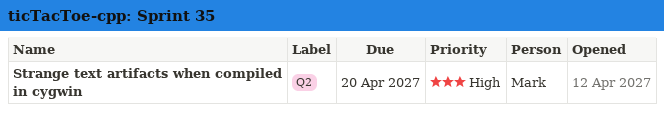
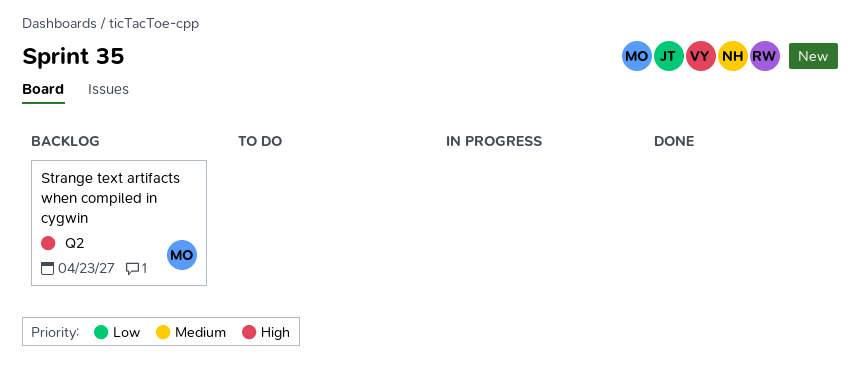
Strange text artifacts when compiled in cygwin, due: Apr 20 -> Apr 23

